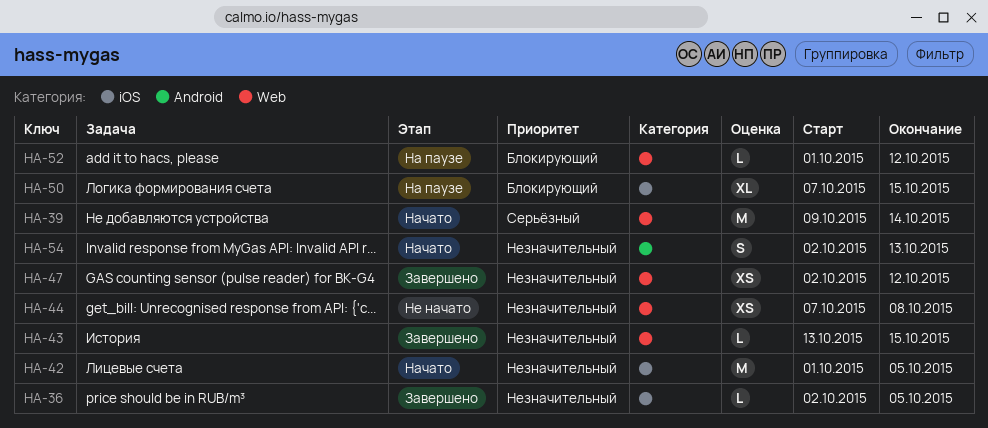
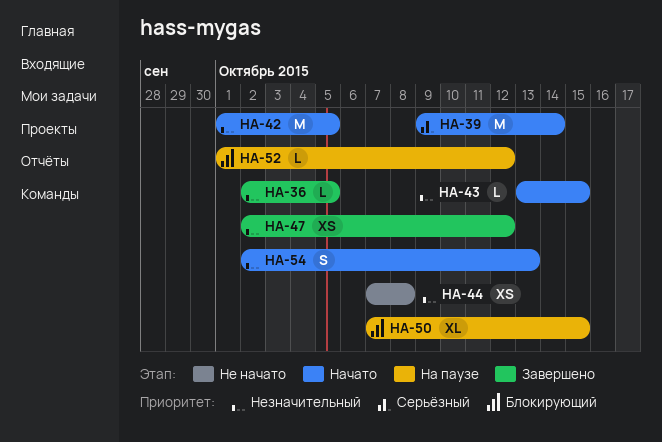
HA-43, status: Завершено -> Начато

